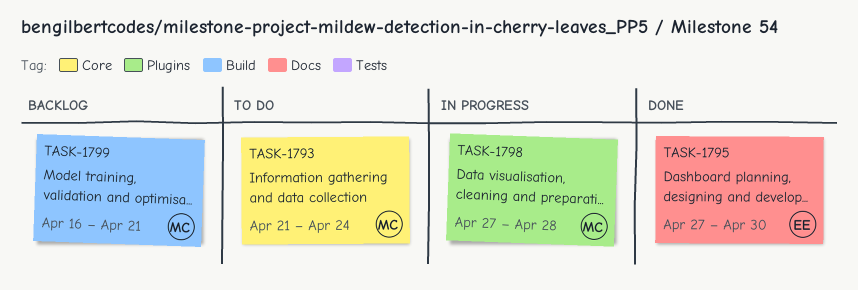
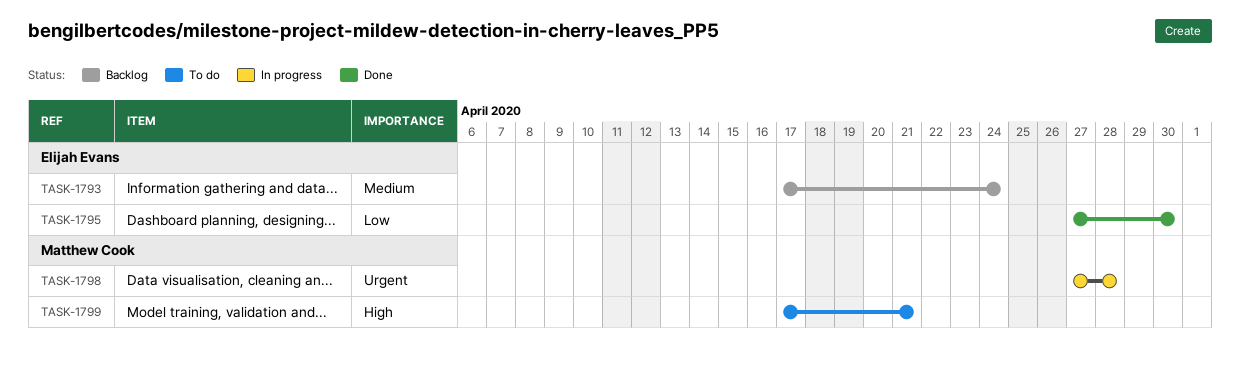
TASK-1793, status: To do -> Backlog
TASK-1793, owner: Matthew Cook -> Elijah Evans
TASK-1793, start: Apr 21 -> Apr 17
TASK-1799, status: Backlog -> To do
TASK-1799, start: Apr 16 -> Apr 17

